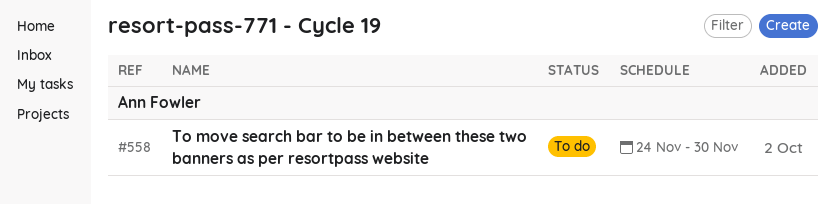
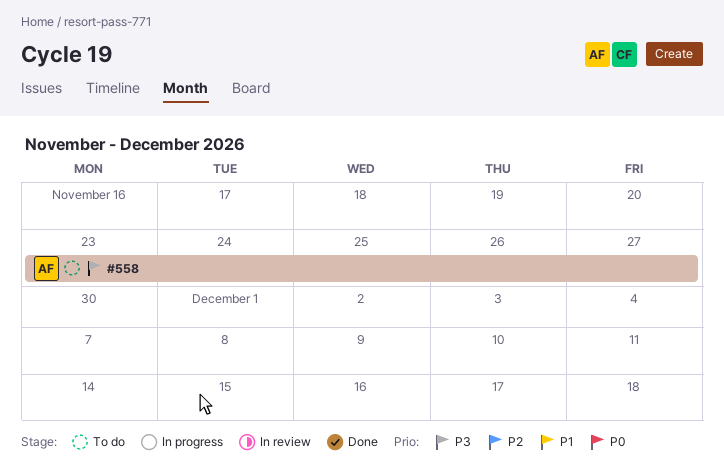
#558, start: Nov 24 -> Nov 23
#558, due: Nov 30 -> Nov 27

